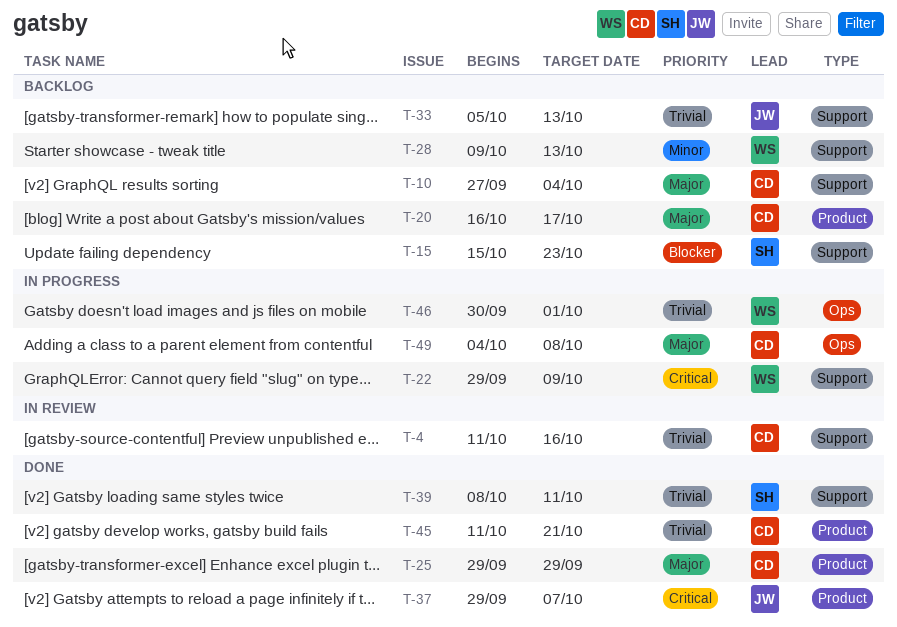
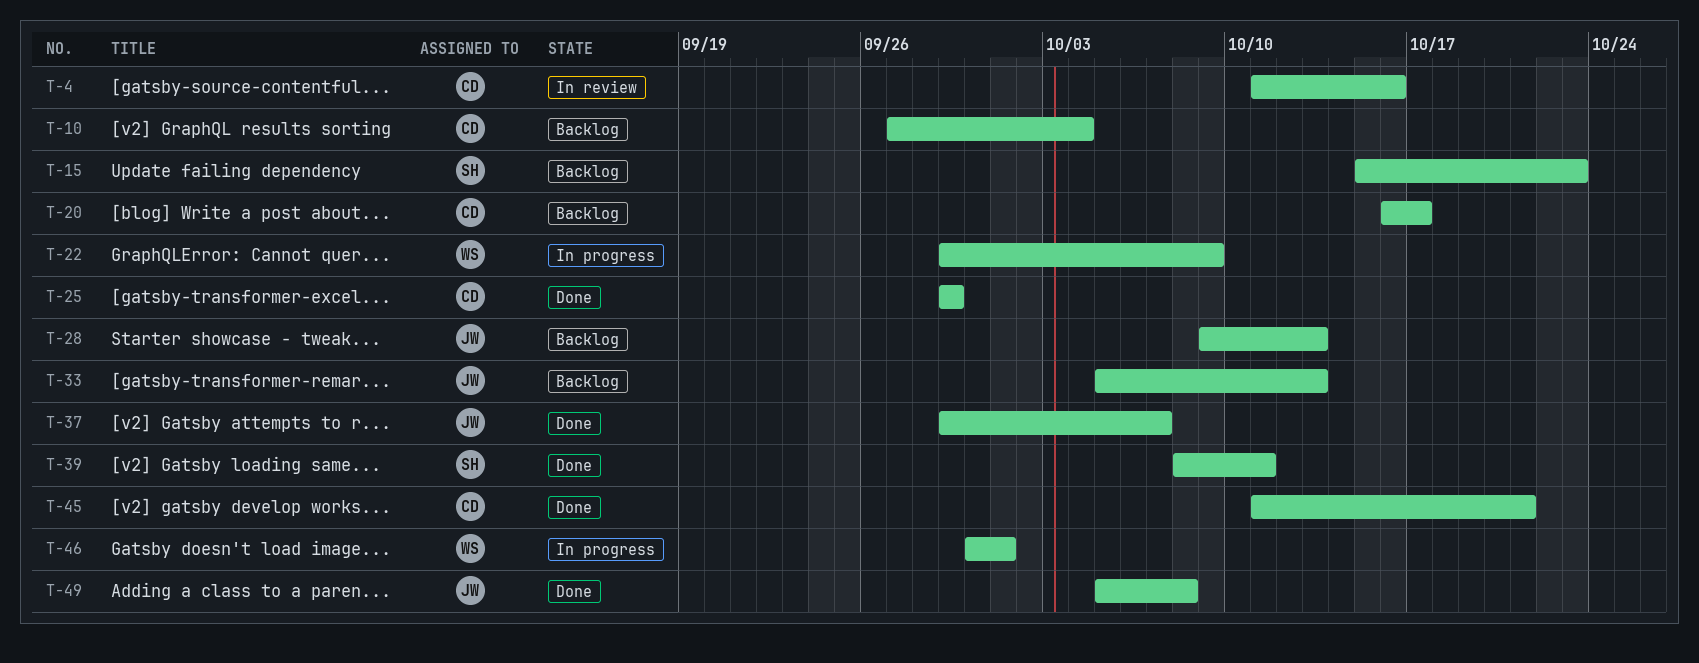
T-28, owner: WS -> JW
T-49, status: In progress -> Done
T-49, owner: CD -> JW
T-49, start: Oct 4 -> Oct 5

